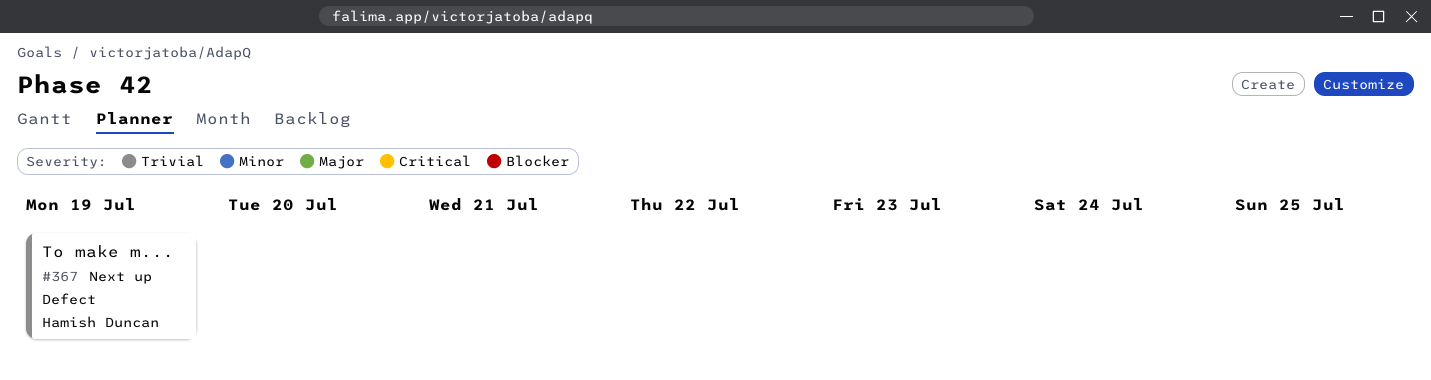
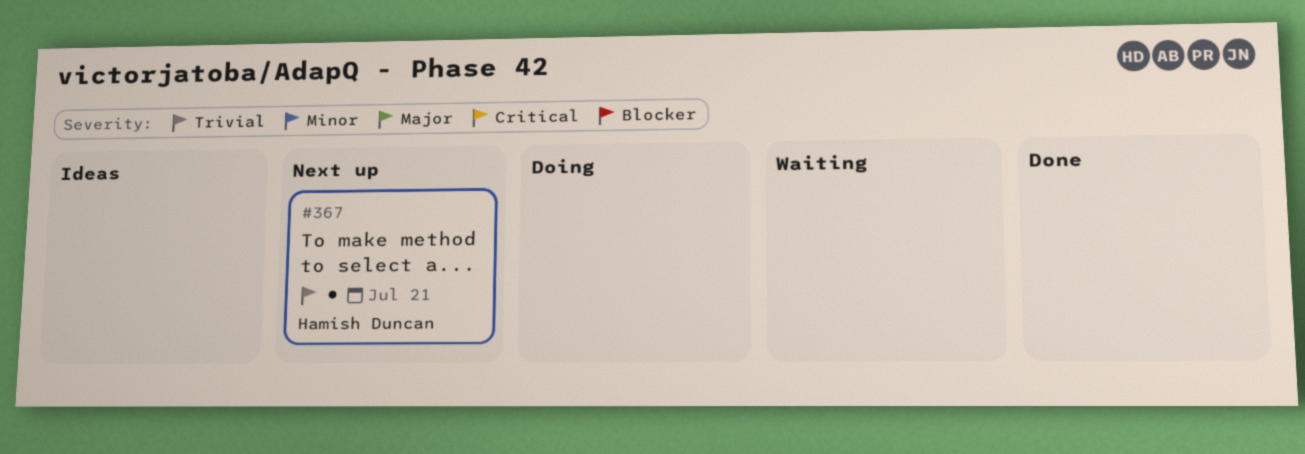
#367, due: Jul 19 -> Jul 21

